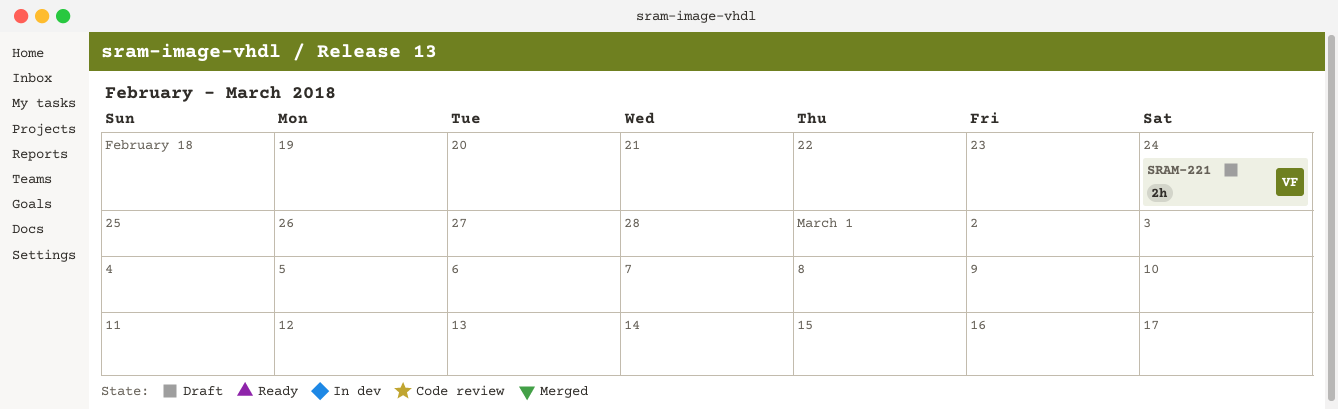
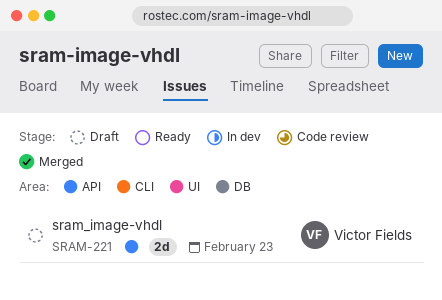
SRAM-221, estimate: 2h -> 2d
SRAM-221, due: Feb 24 -> Feb 23

